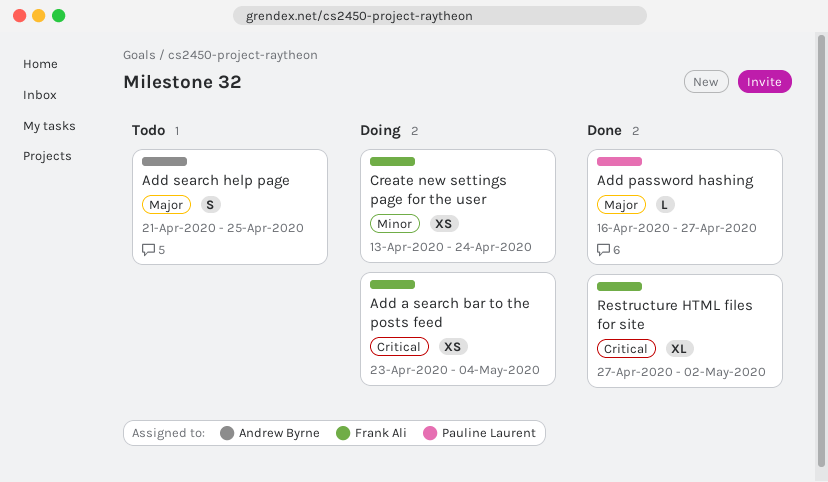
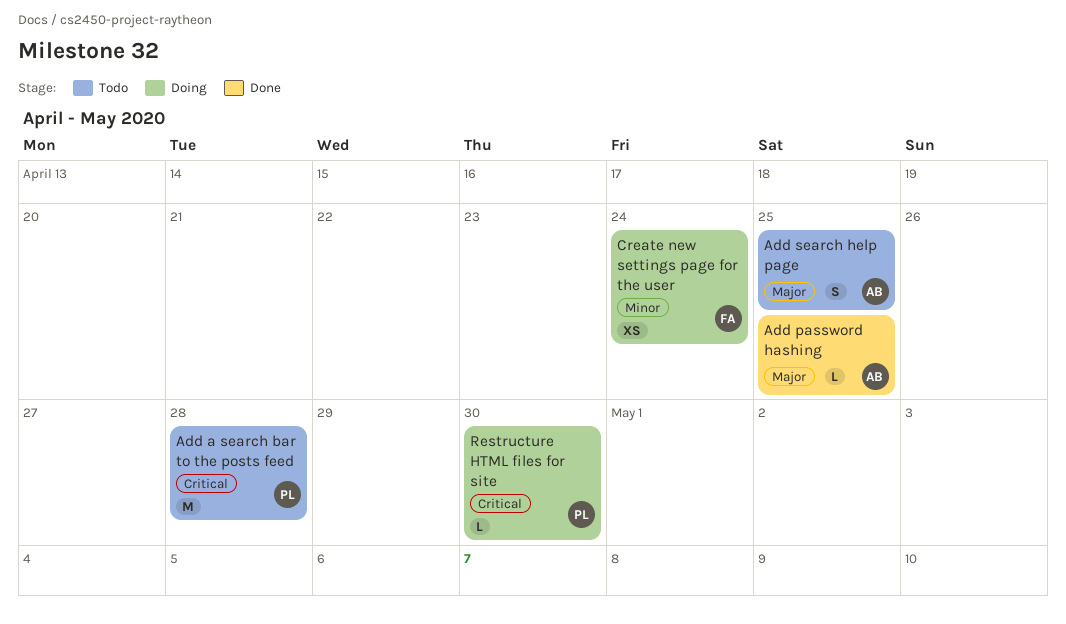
Add a search bar to the posts feed, status: Doing -> Todo
Add a search bar to the posts feed, owner: Frank Ali -> Pauline Laurent
Add a search bar to the posts feed, estimate: XS -> M
Add a search bar to the posts feed, due: May 4 -> Apr 28
Add password hashing, owner: Pauline Laurent -> Andrew Byrne
Add password hashing, due: Apr 27 -> Apr 25
Restructure HTML files for site, status: Done -> Doing
Restructure HTML files for site, owner: Frank Ali -> Pauline Laurent
Restructure HTML files for site, estimate: XL -> L
Restructure HTML files for site, due: May 2 -> Apr 30

